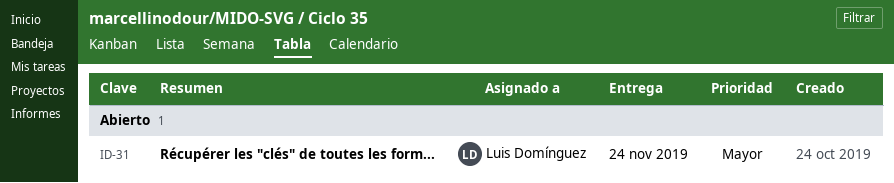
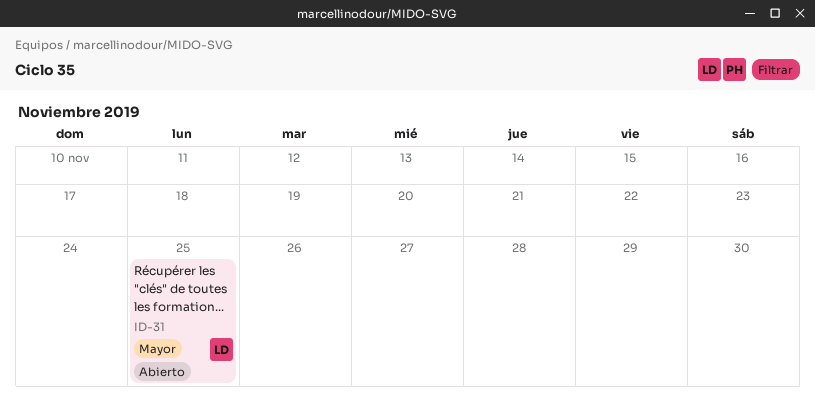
ID-31, due: Nov 24 -> Nov 25

